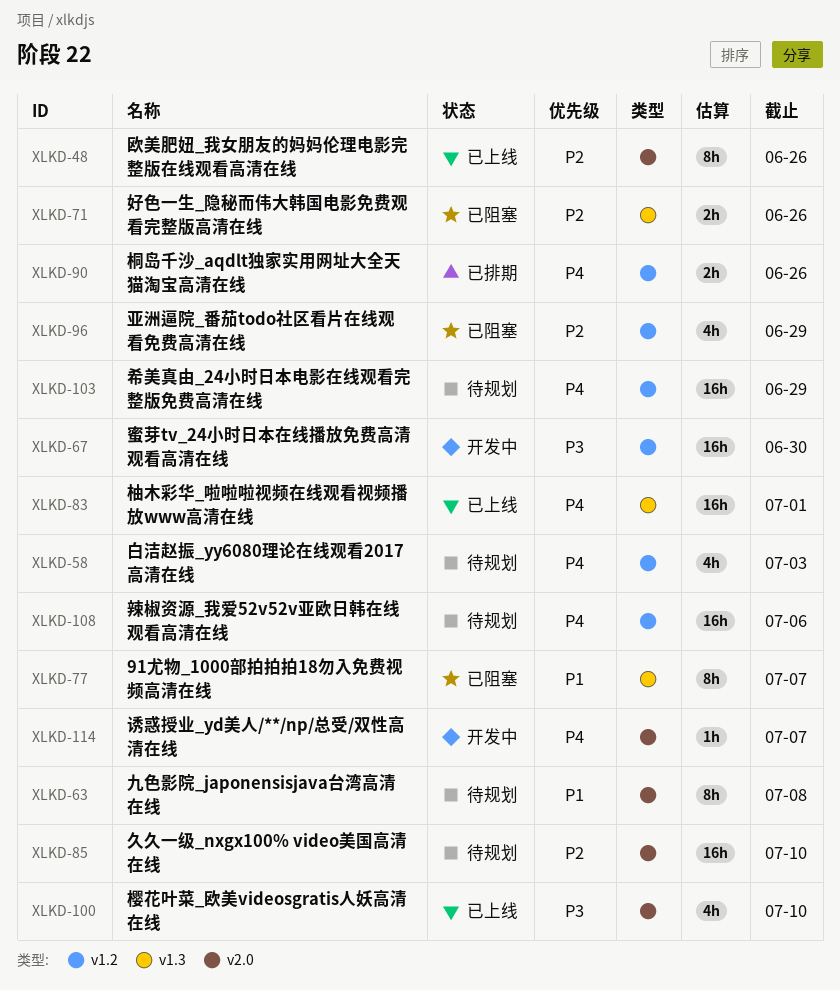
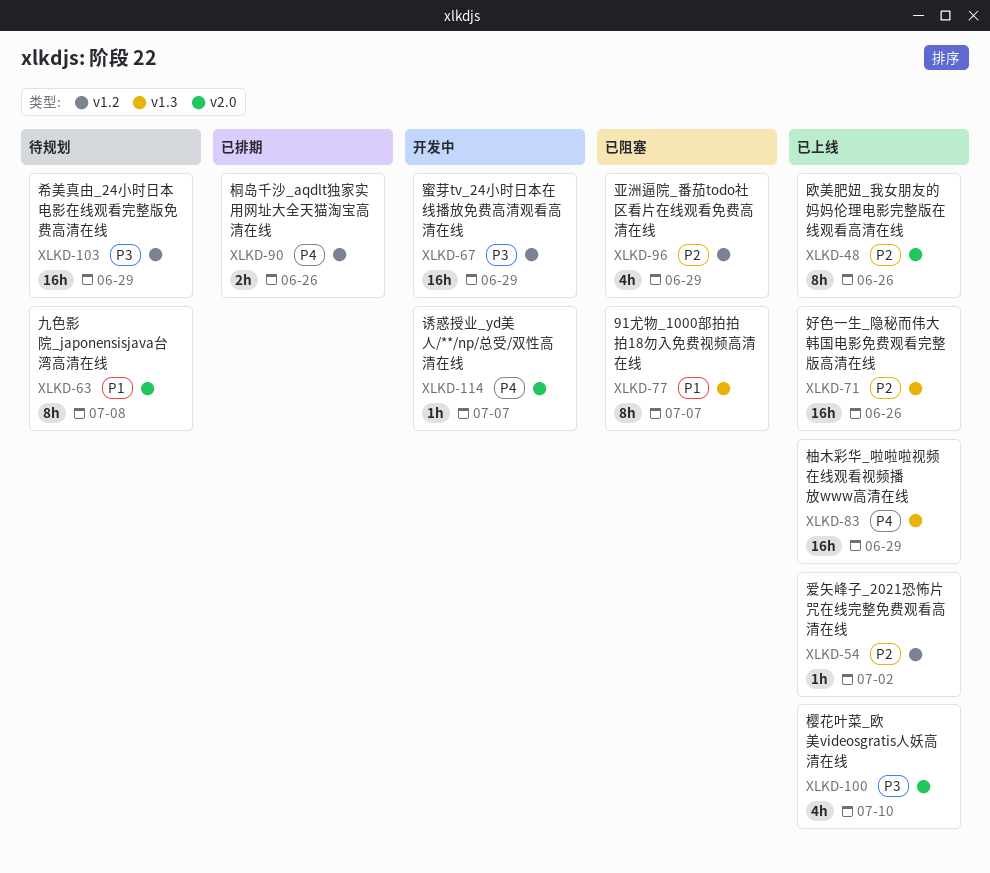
XLKD-54: none -> present
XLKD-58: present -> none
XLKD-67, due: Jun 30 -> Jun 29
XLKD-71, status: 已阻塞 -> 已上线
XLKD-71, estimate: 2h -> 16h
XLKD-83, due: Jul 1 -> Jun 29
XLKD-85: present -> none
XLKD-103, priority: P4 -> P3
XLKD-108: present -> none

